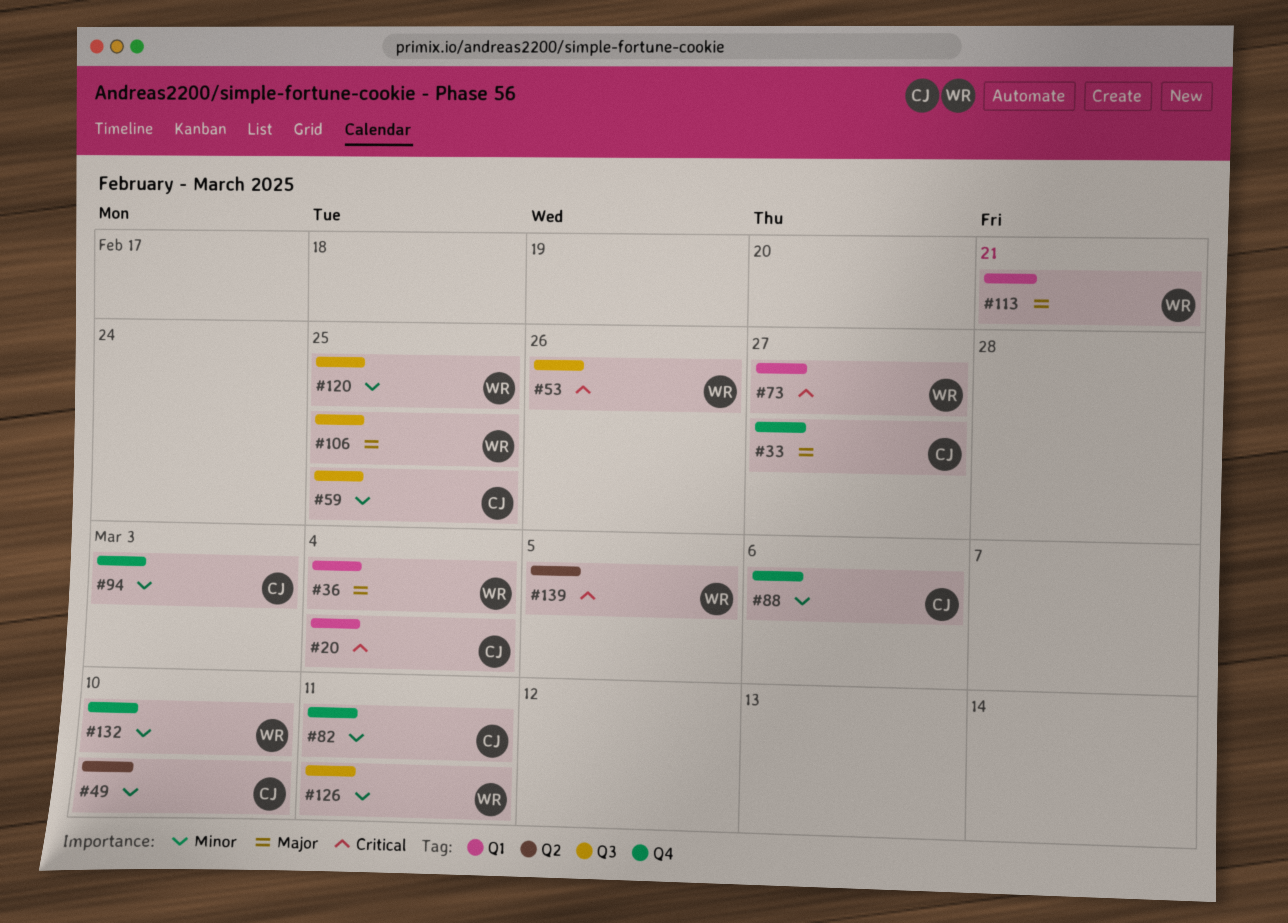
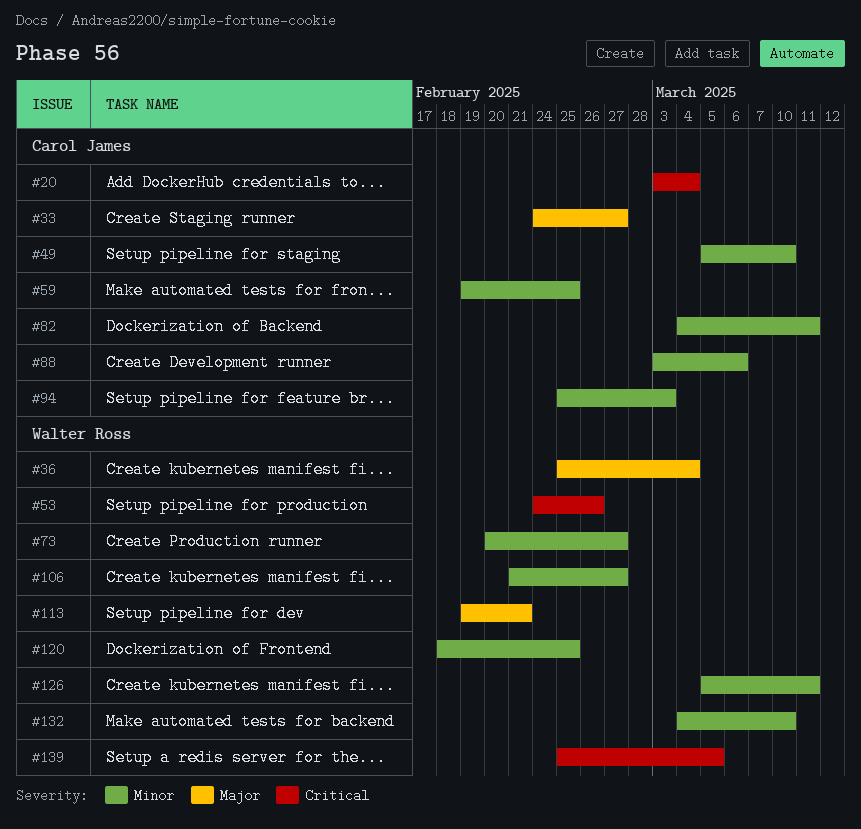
#73, priority: Critical -> Minor
#106, priority: Major -> Minor
#106, due: Feb 25 -> Feb 27

